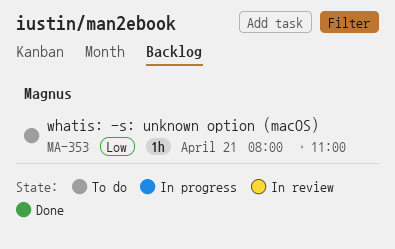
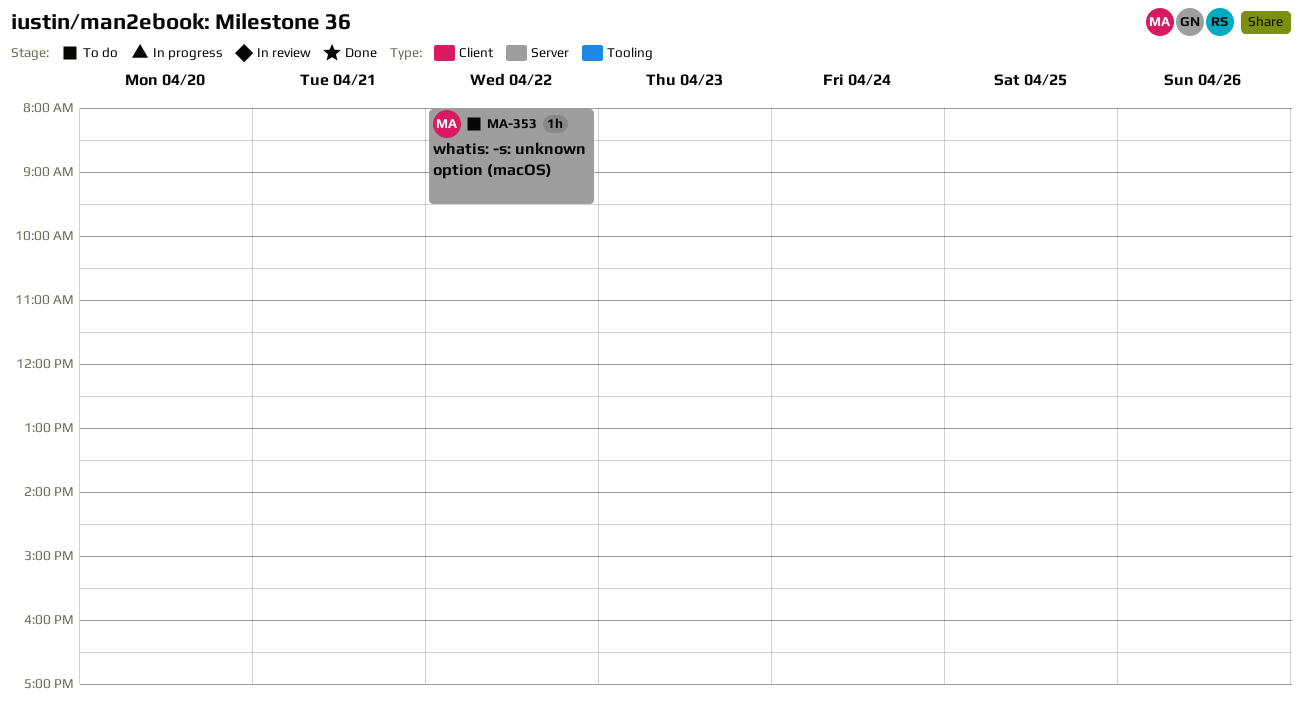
MA-353, day: Apr 21 -> Apr 22
MA-353, ends: 11:00 -> 09:30

